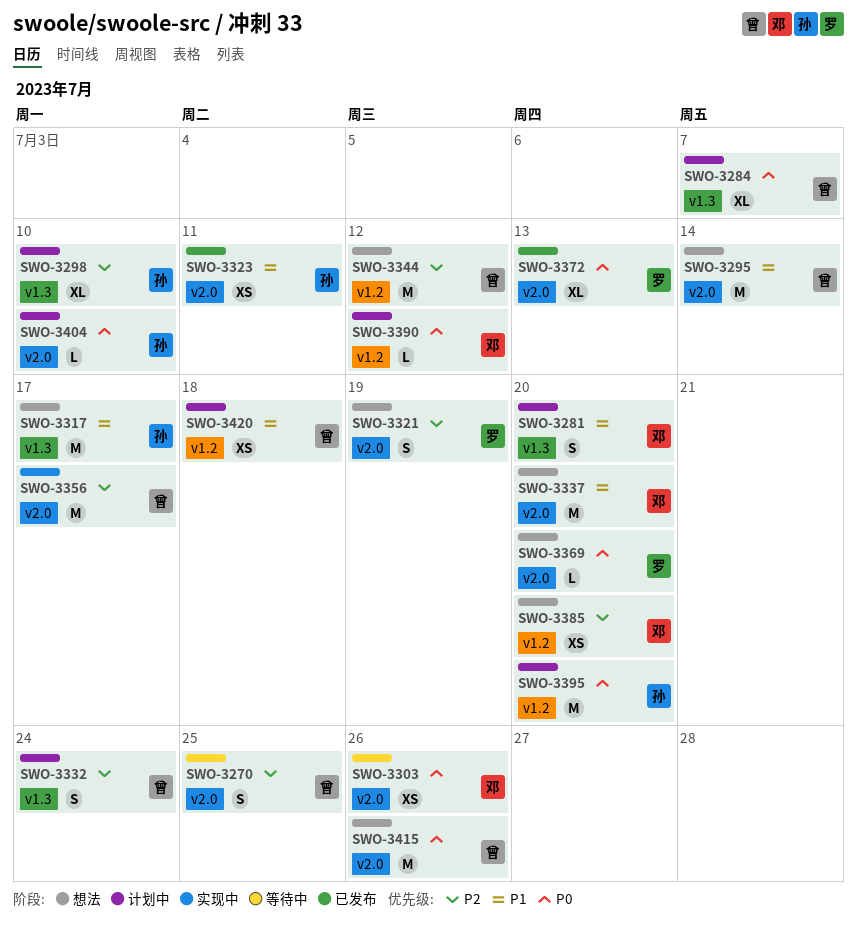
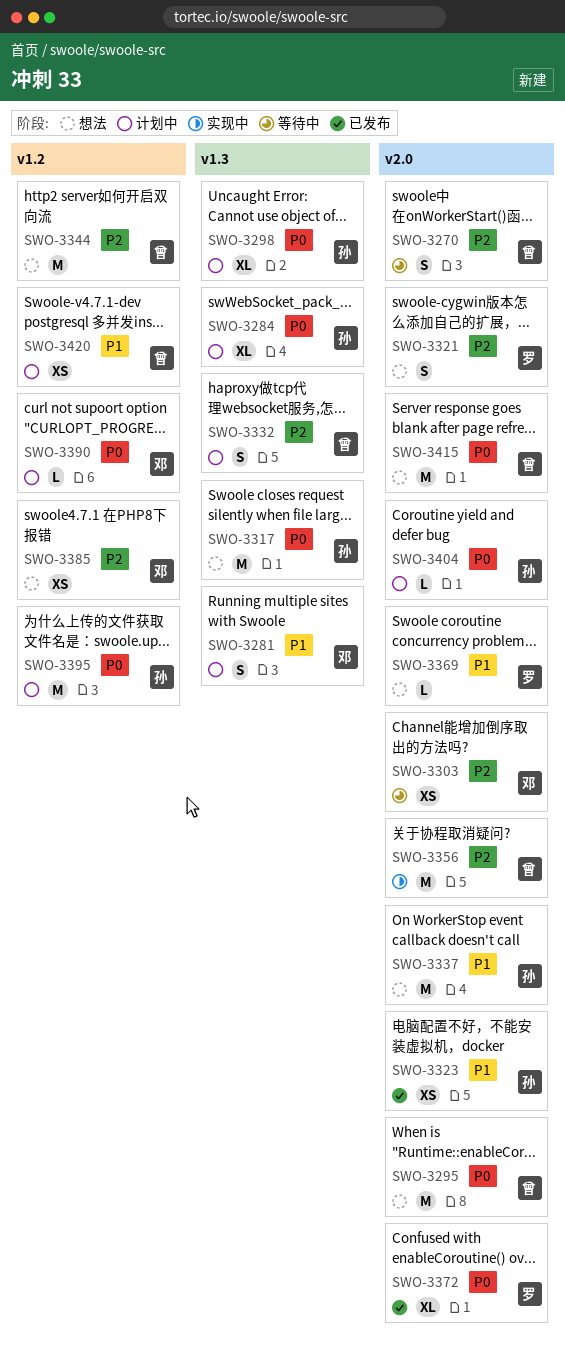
SWO-3284, owner: 曾 -> 孙
SWO-3295, priority: P1 -> P0
SWO-3298, priority: P2 -> P0
SWO-3303, priority: P0 -> P2
SWO-3317, priority: P1 -> P0
SWO-3337, owner: 邓 -> 孙
SWO-3369, priority: P0 -> P1

